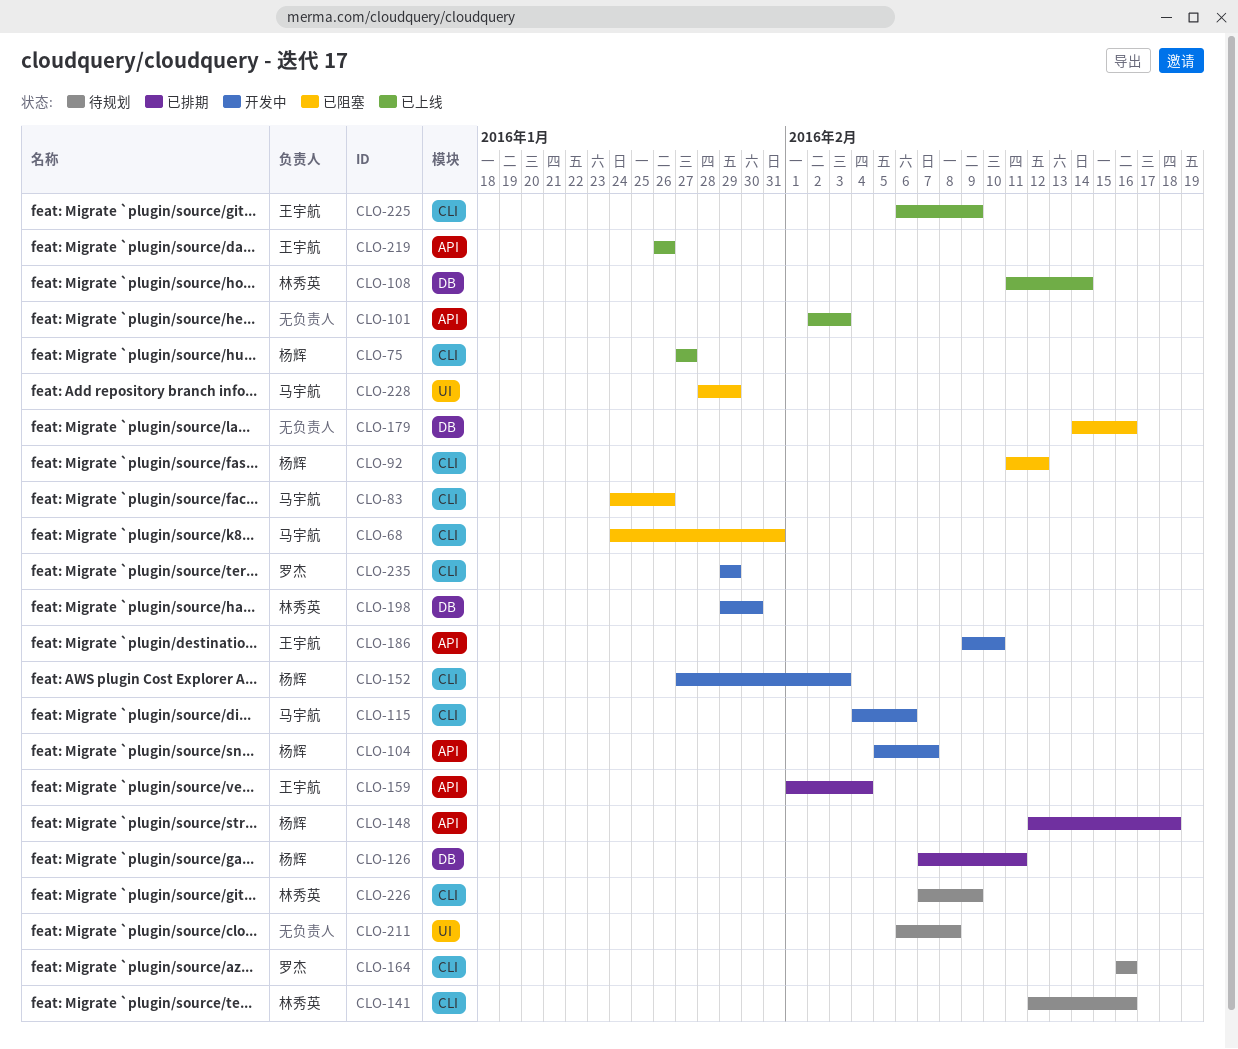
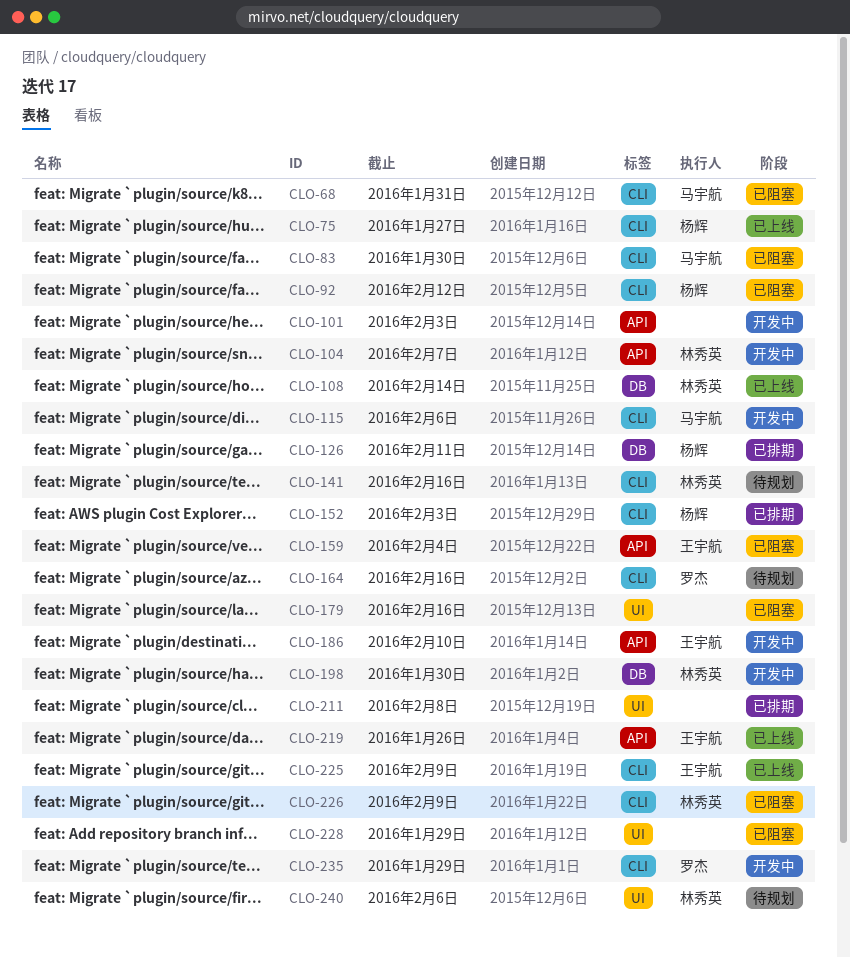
CLO-83, due: Jan 26 -> Jan 30
CLO-101, status: 已上线 -> 开发中
CLO-104, owner: 杨辉 -> 林秀英
CLO-148: present -> none
CLO-152, status: 开发中 -> 已排期
CLO-159, status: 已排期 -> 已阻塞
CLO-179, label: DB -> UI
CLO-211, status: 待规划 -> 已排期
CLO-226, status: 待规划 -> 已阻塞
CLO-228, owner: 马宇航 -> none
CLO-240: none -> present

